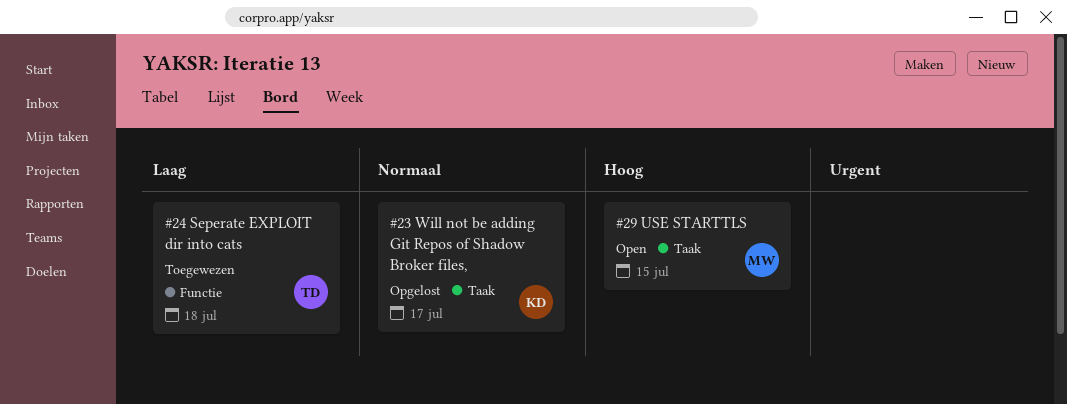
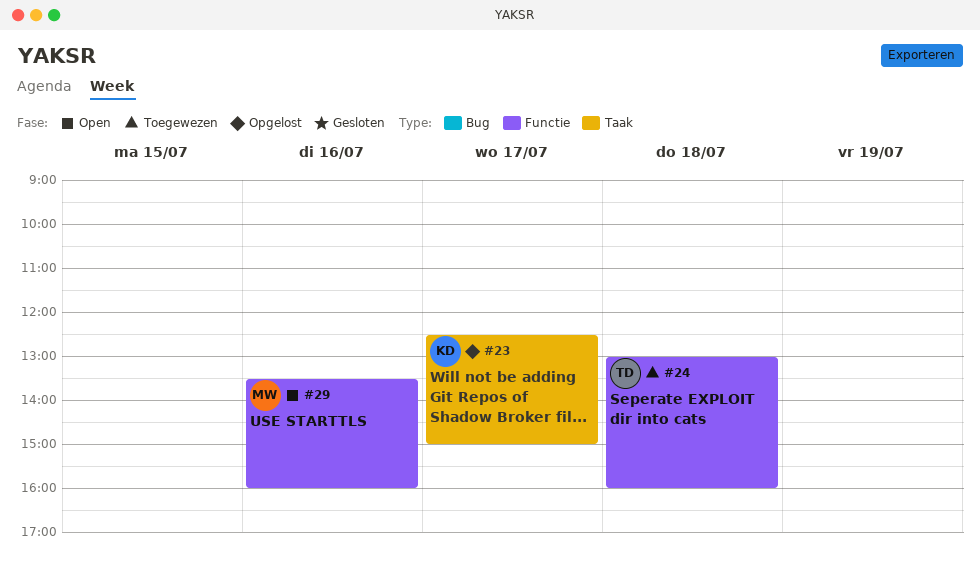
#29, label: Taak -> Functie
#29, day: Jul 15 -> Jul 16

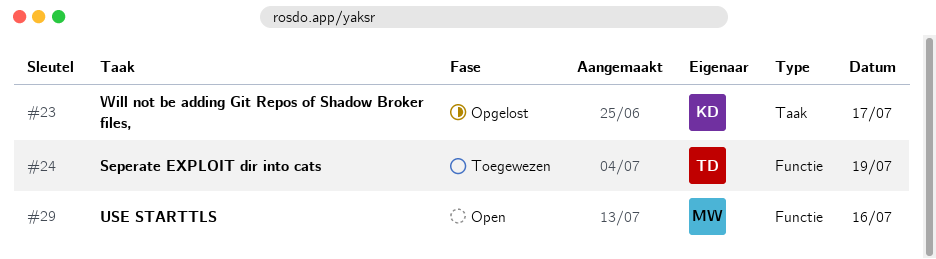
#24, day: Jul 18 -> Jul 19

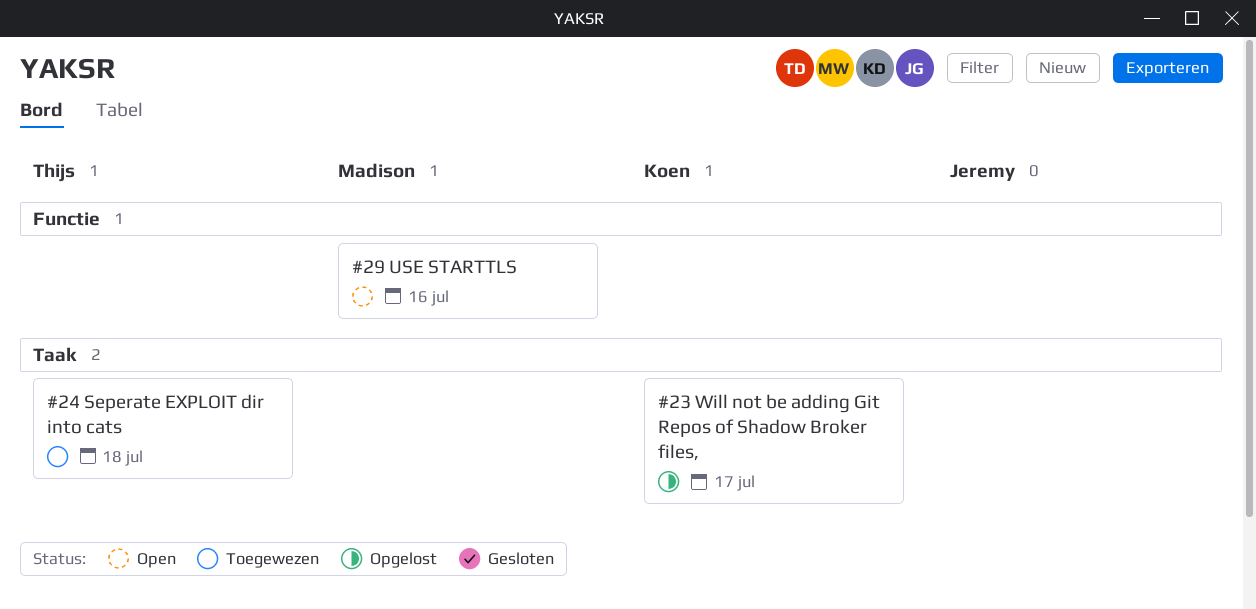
#24, label: Functie -> Taak
#24, day: Jul 19 -> Jul 18

